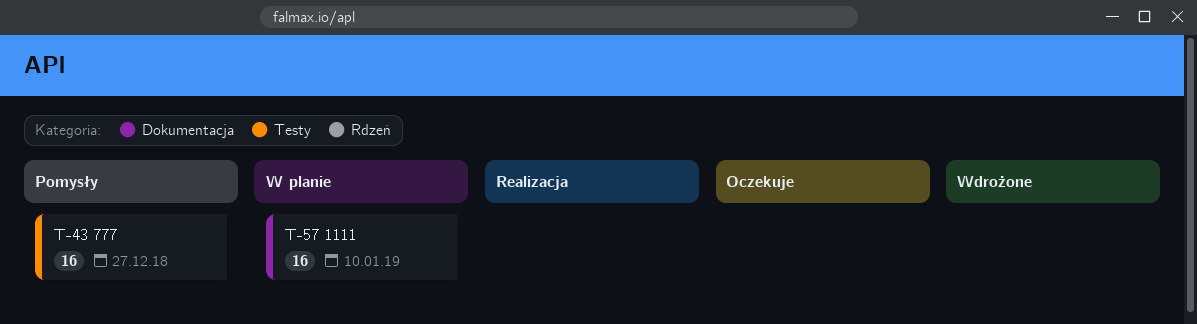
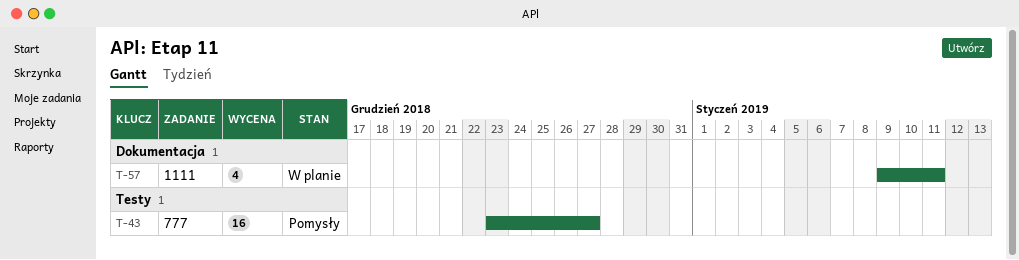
T-57, estimate: 16 -> 4
T-57, due: Jan 10 -> Jan 11

